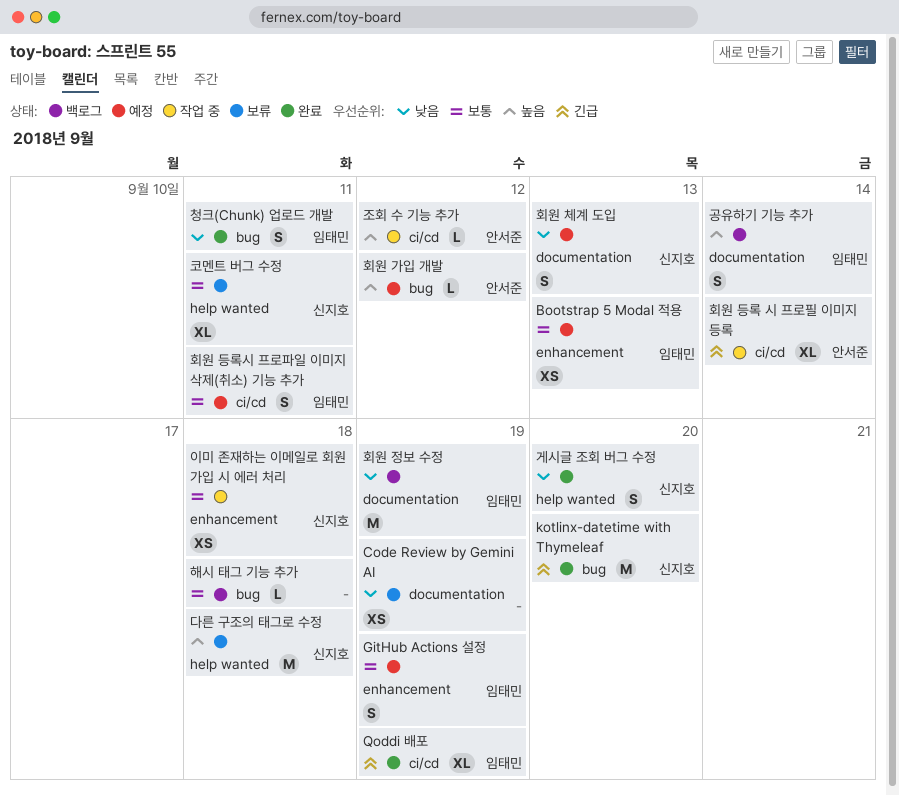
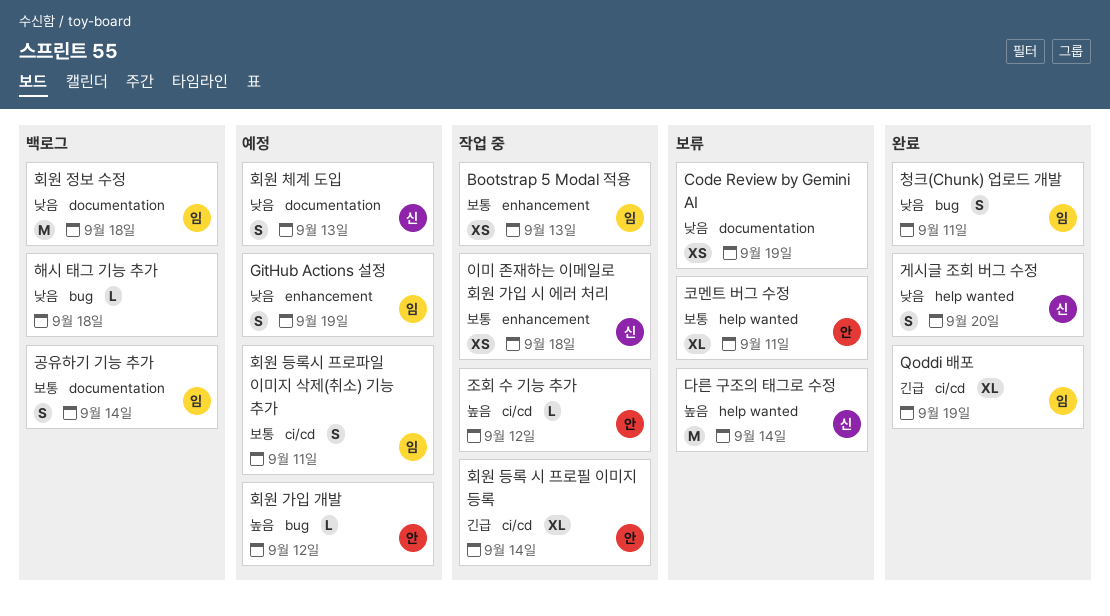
Bootstrap 5 Modal 적용, status: 예정 -> 작업 중
GitHub Actions 설정, priority: 보통 -> 낮음
kotlinx-datetime with Thymeleaf: present -> none
공유하기 기능 추가, priority: 높음 -> 보통
다른 구조의 태그로 수정, due: Sep 18 -> Sep 14
코멘트 버그 수정, owner: 신지호 -> 안서준
해시 태그 기능 추가, priority: 보통 -> 낮음
회원 정보 수정, due: Sep 19 -> Sep 18

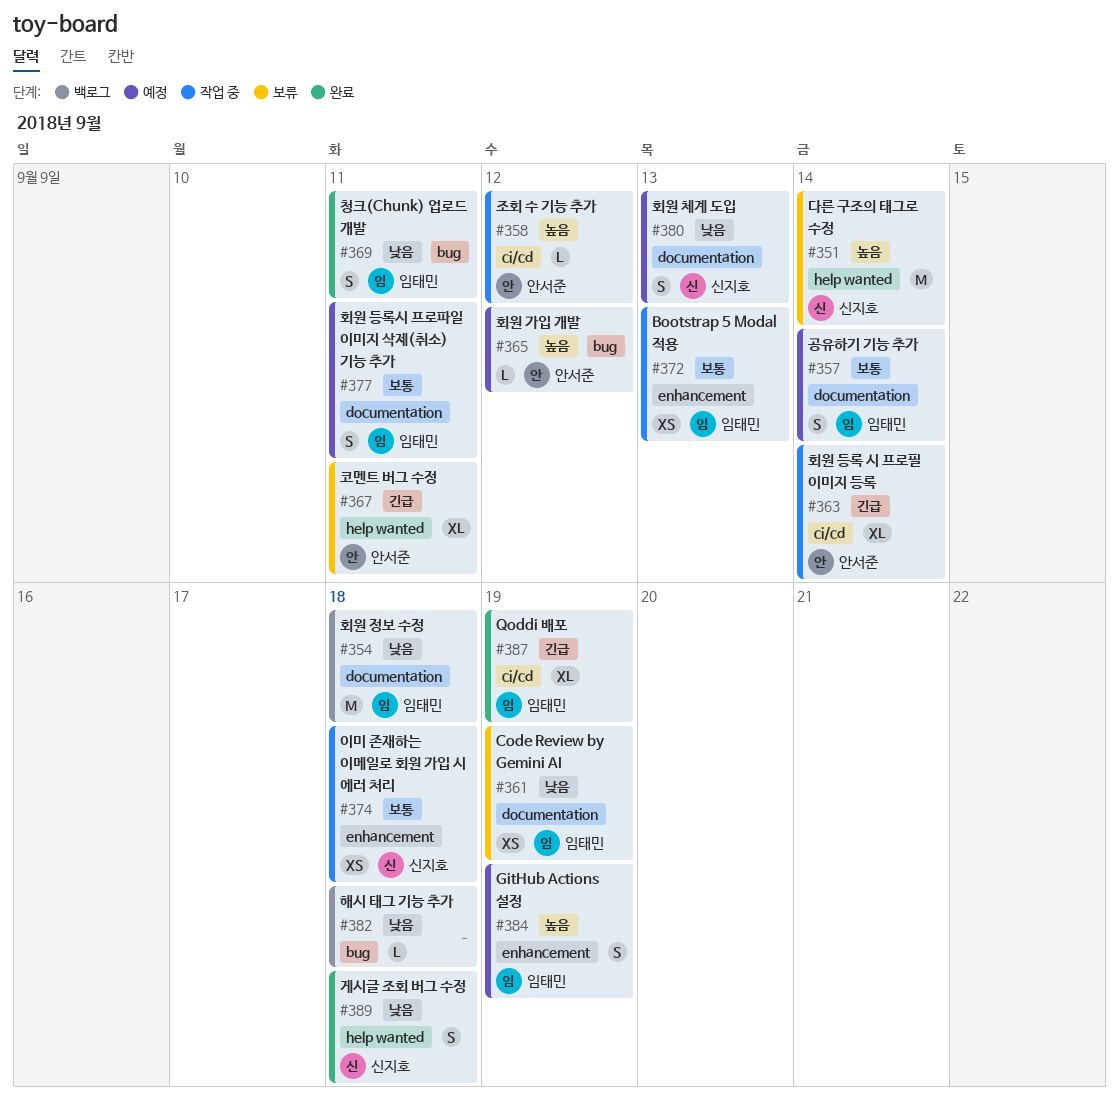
Code Review by Gemini AI, owner: none -> 임태민
GitHub Actions 설정, priority: 낮음 -> 높음
게시글 조회 버그 수정, due: Sep 20 -> Sep 18
공유하기 기능 추가, status: 백로그 -> 예정
코멘트 버그 수정, priority: 보통 -> 긴급
회원 등록시 프로파일 이미지 삭제(취소) 기능 추가, label: ci/cd -> documentation

